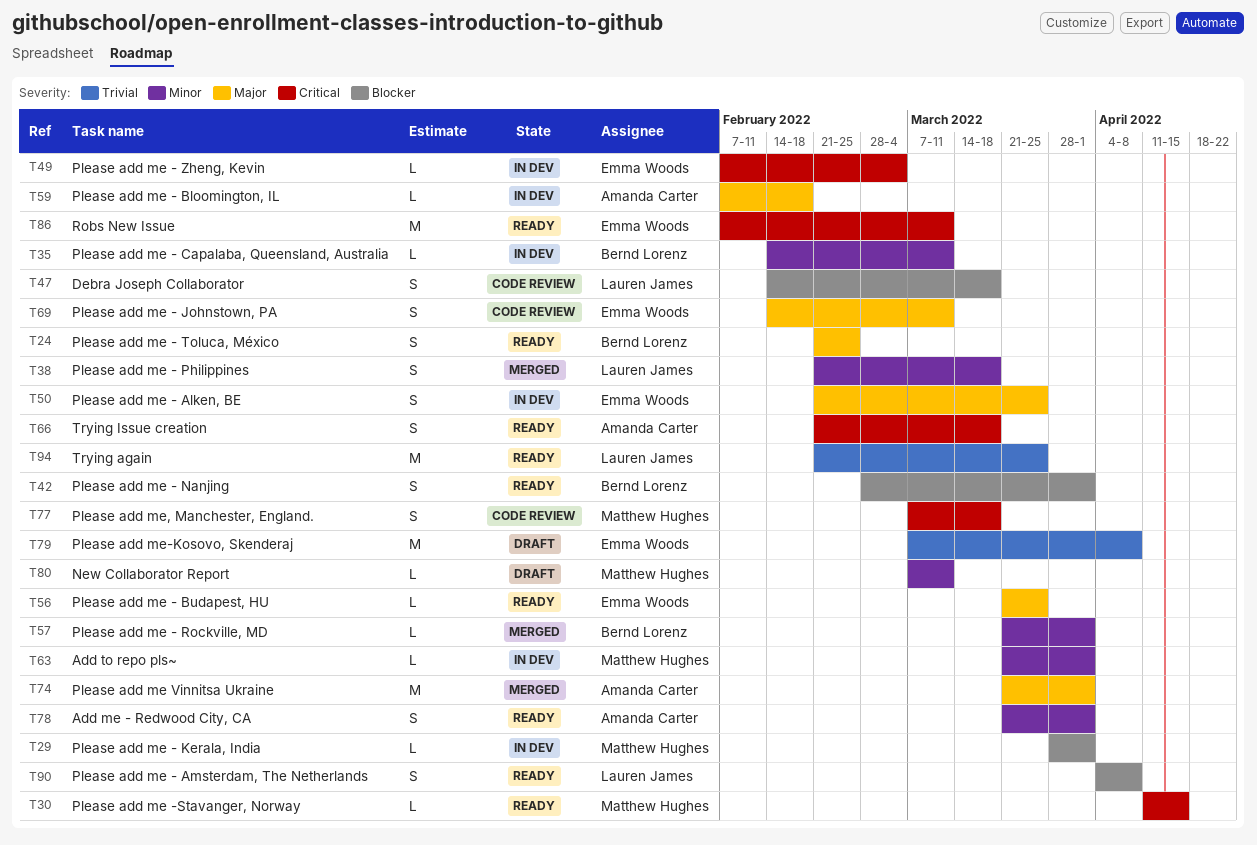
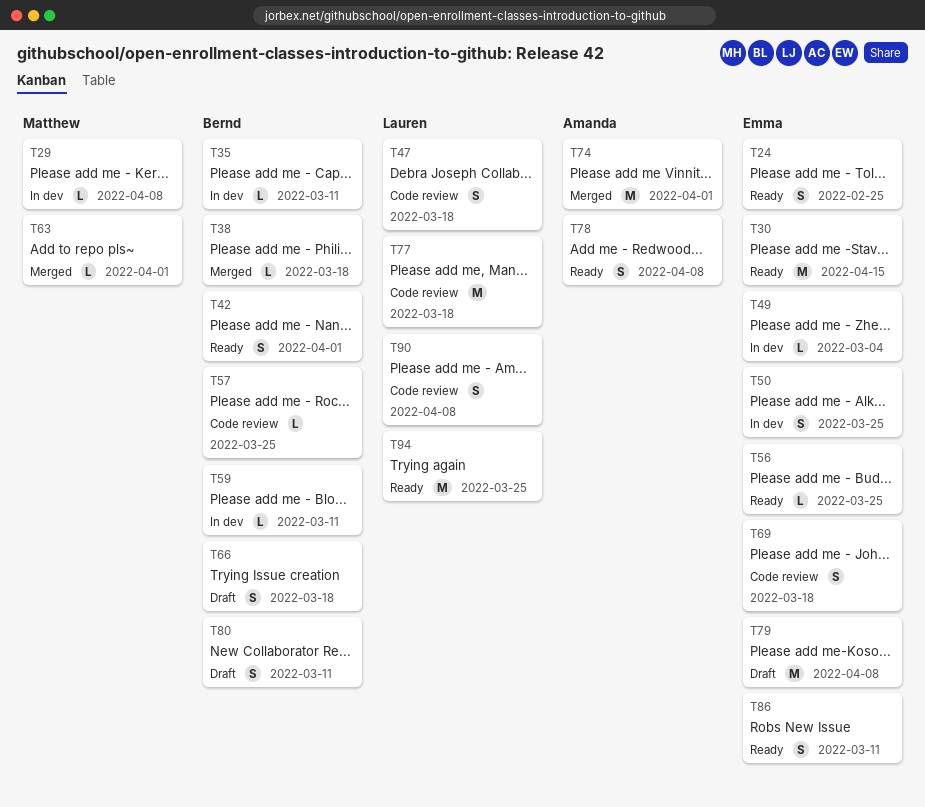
T24, owner: Bernd Lorenz -> Emma Woods
T29, due: Apr 1 -> Apr 8
T30, owner: Matthew Hughes -> Emma Woods
T30, estimate: L -> M
T38, owner: Lauren James -> Bernd Lorenz
T38, estimate: S -> L
T57, status: Merged -> Code review
T57, due: Apr 1 -> Mar 25
T59, owner: Amanda Carter -> Bernd Lorenz
T59, due: Feb 18 -> Mar 11
T63, status: In dev -> Merged
T66, status: Ready -> Draft
T66, owner: Amanda Carter -> Bernd Lorenz
T69, due: Mar 11 -> Mar 18
T77, owner: Matthew Hughes -> Lauren James
T77, estimate: S -> M
T78, due: Apr 1 -> Apr 8
T80, owner: Matthew Hughes -> Bernd Lorenz
T80, estimate: L -> S
T86, estimate: M -> S
T90, status: Ready -> Code review

